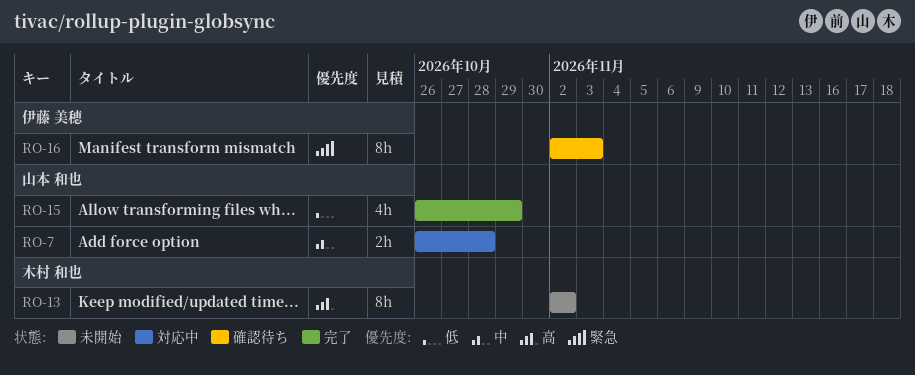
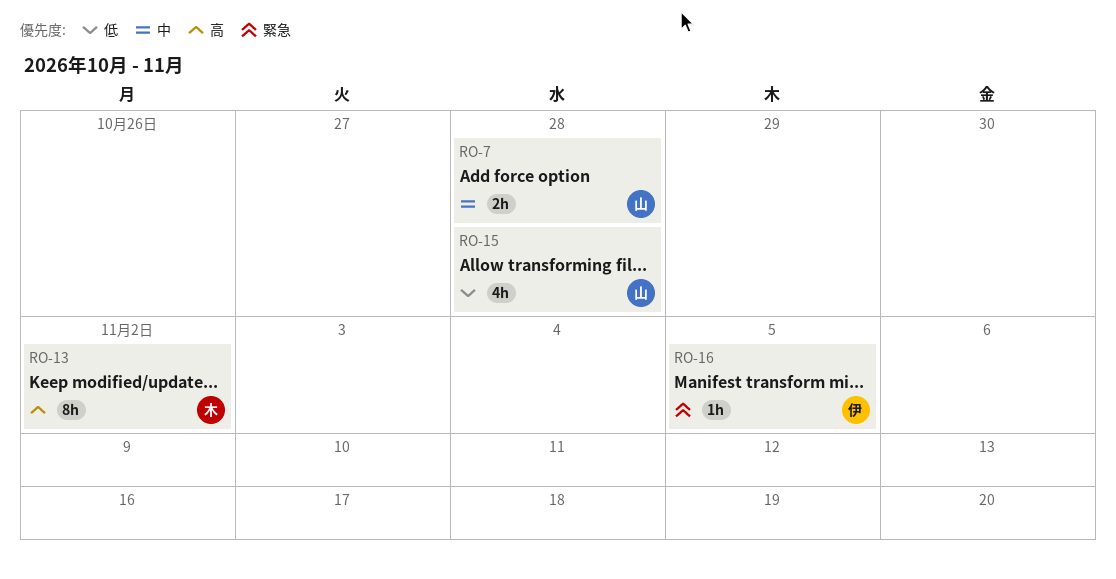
RO-15, due: Oct 29 -> Oct 28
RO-16, estimate: 8h -> 1h
RO-16, due: Nov 3 -> Nov 5

